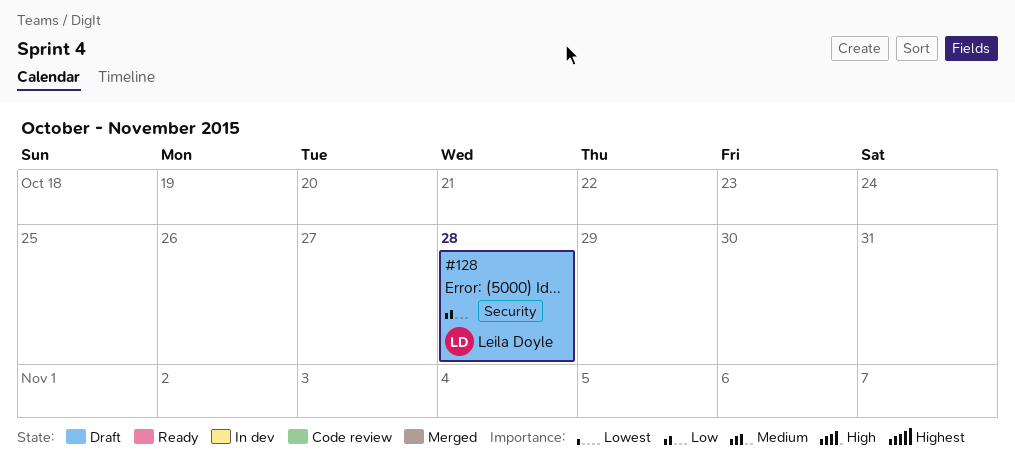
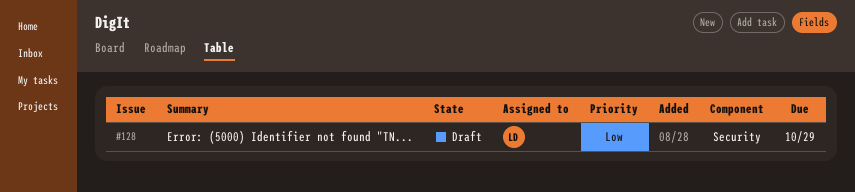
#128, due: Oct 28 -> Oct 29

